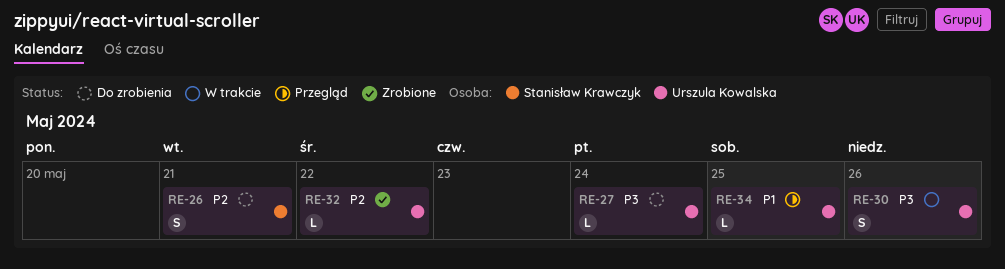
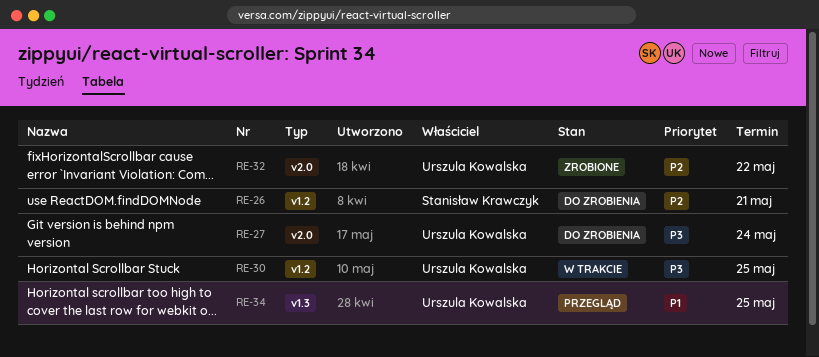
RE-30, due: May 26 -> May 25

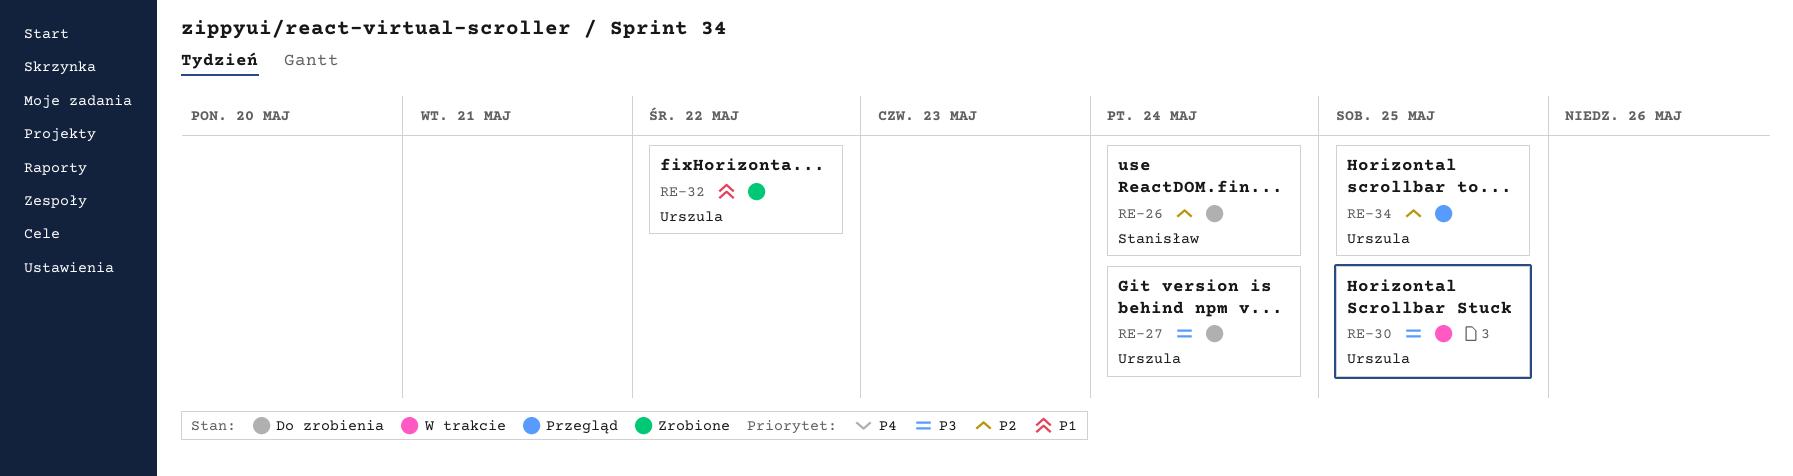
RE-26, due: May 21 -> May 24
RE-32, priority: P2 -> P1
RE-34, priority: P1 -> P2

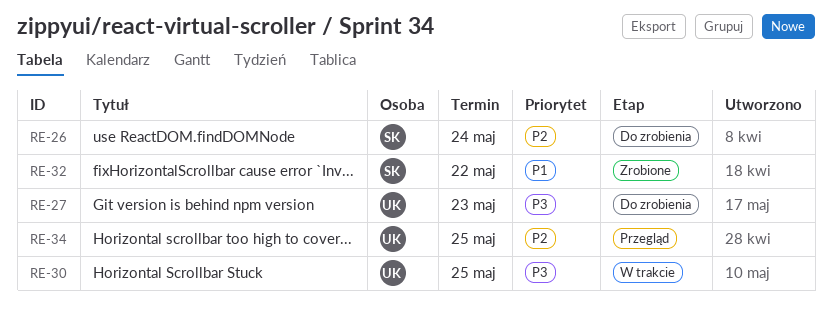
RE-27, due: May 24 -> May 23
RE-32, owner: Urszula -> Stanisław

